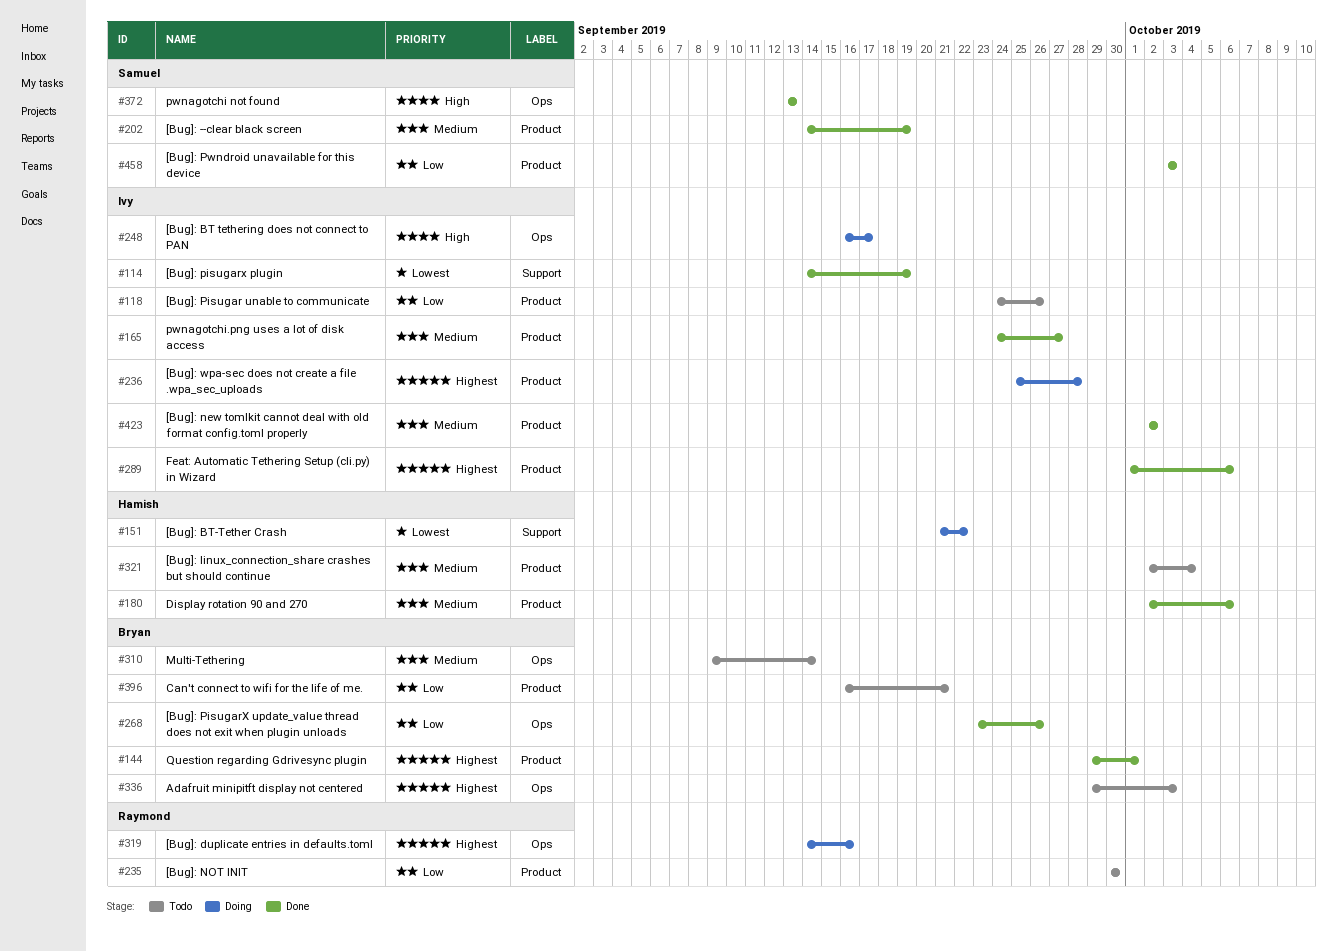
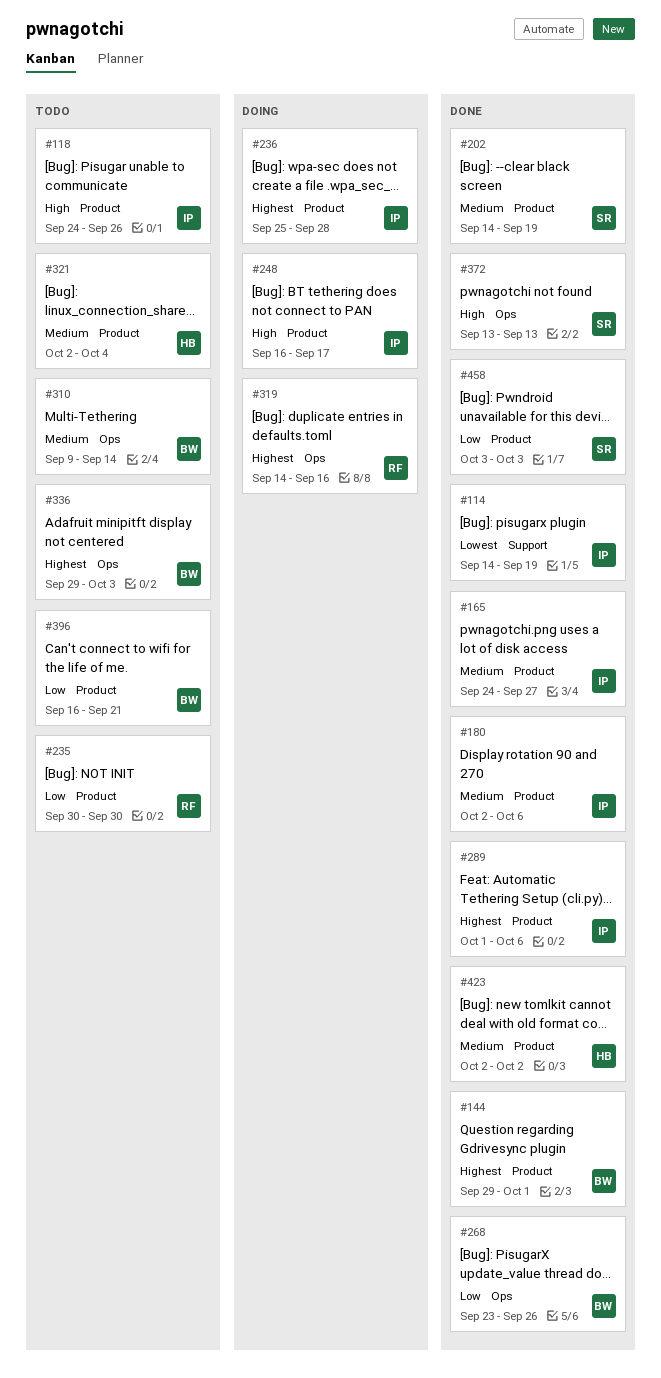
#118, priority: Low -> High
#151: present -> none
#180, owner: Hamish -> Ivy
#248, label: Ops -> Product
#423, owner: Ivy -> Hamish

